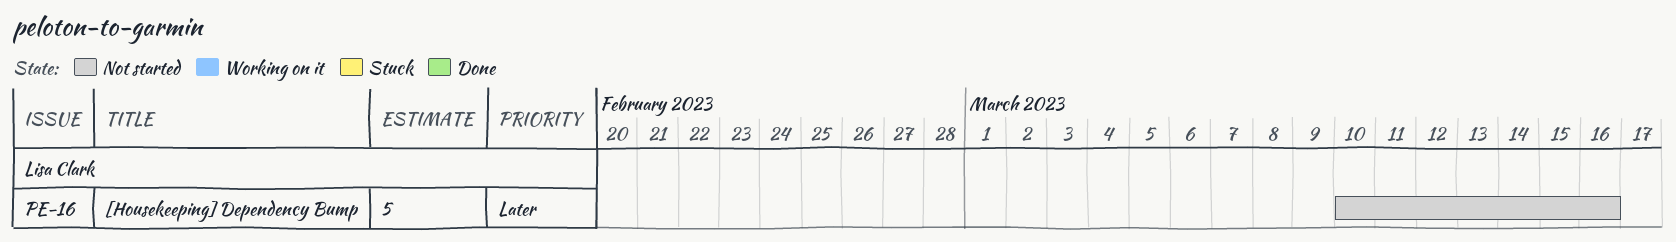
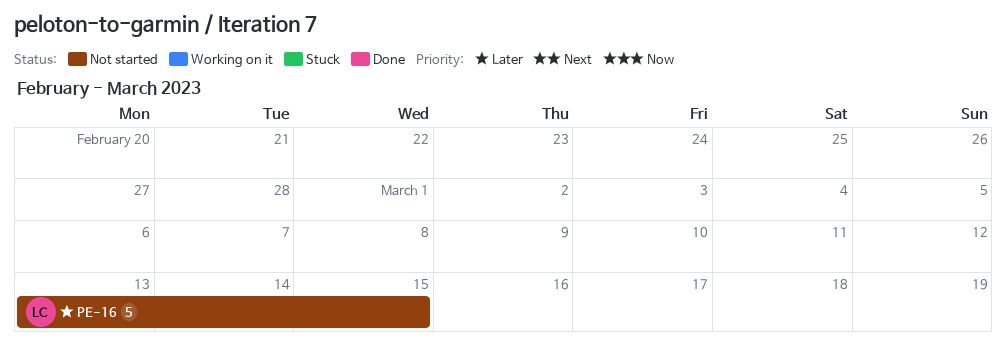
PE-16, start: Mar 10 -> Mar 13
PE-16, due: Mar 16 -> Mar 15

